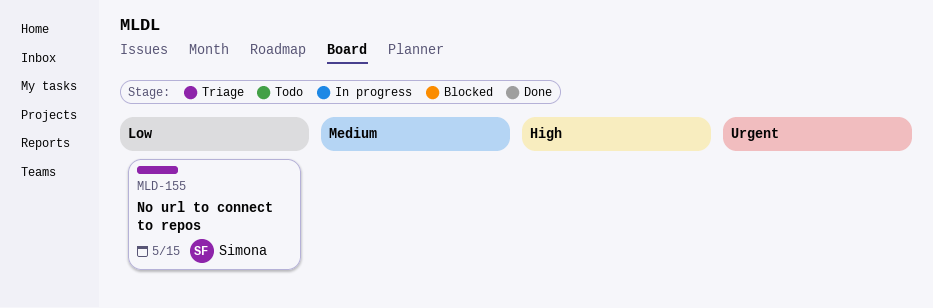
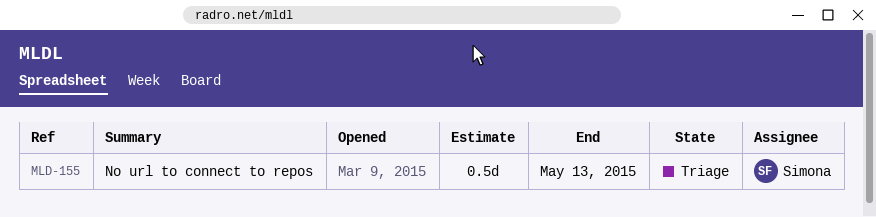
MLD-155, due: May 15 -> May 13

